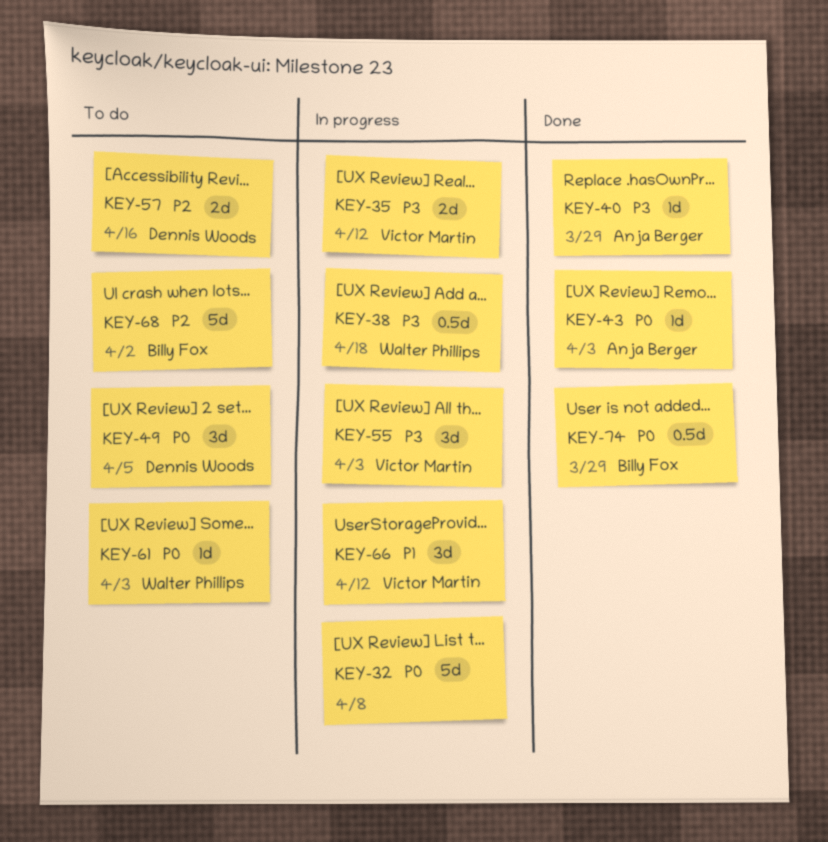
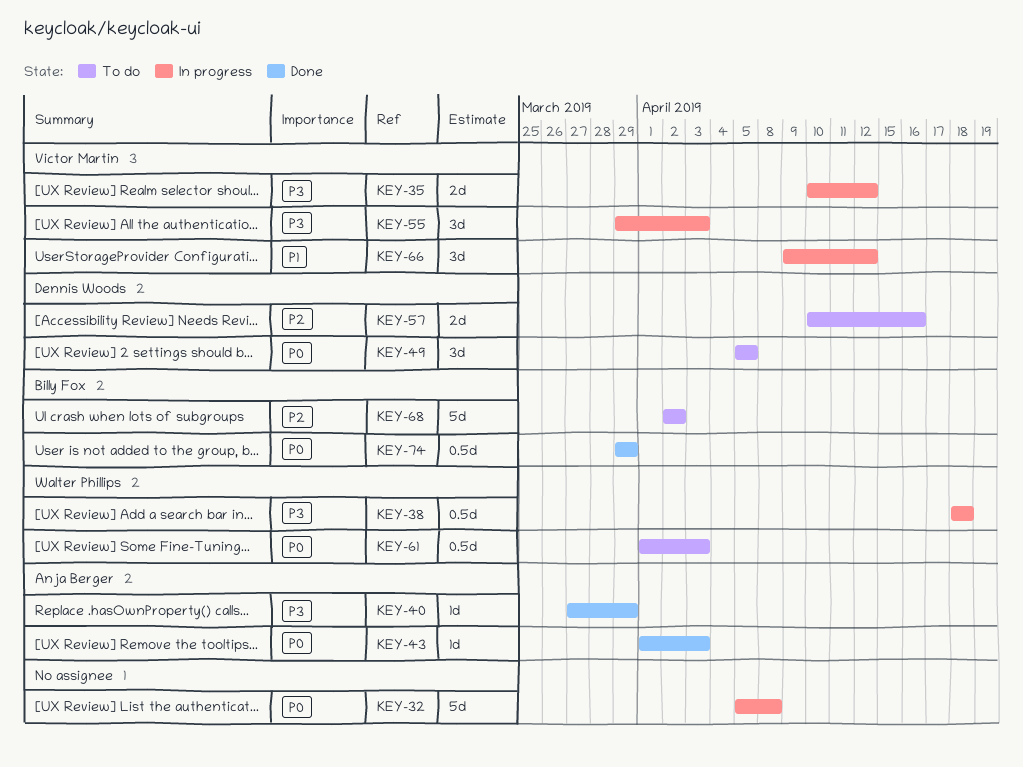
KEY-61, estimate: 1d -> 0.5d

